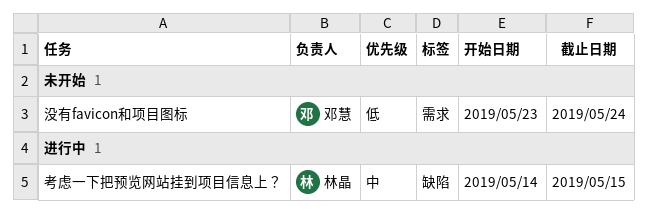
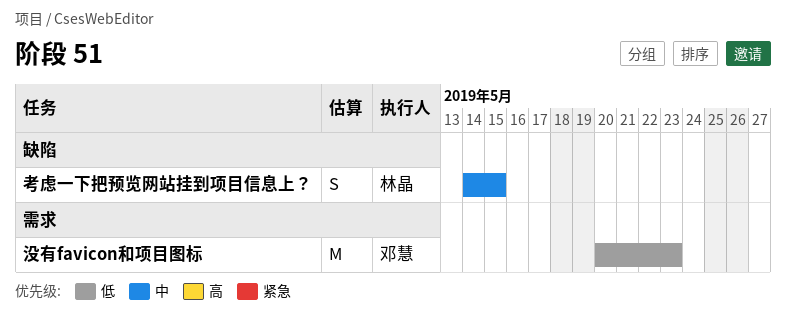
没有favicon和项目图标, start: May 23 -> May 20
没有favicon和项目图标, due: May 24 -> May 23

